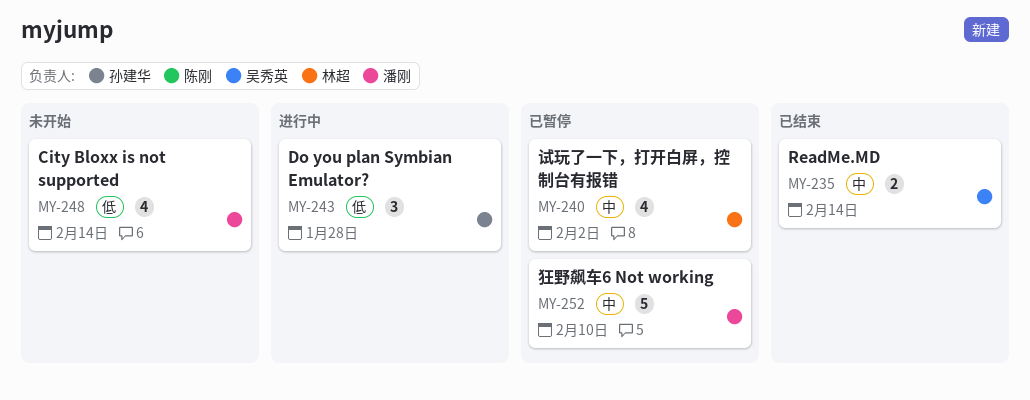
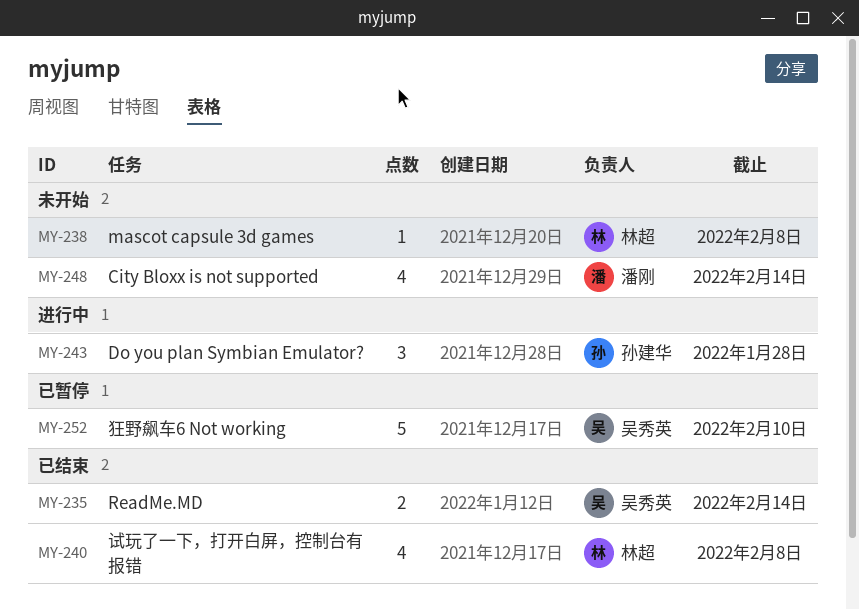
MY-238: none -> present
MY-240, status: 已暂停 -> 已结束
MY-240, due: Feb 2 -> Feb 8
MY-252, owner: 潘刚 -> 吴秀英

